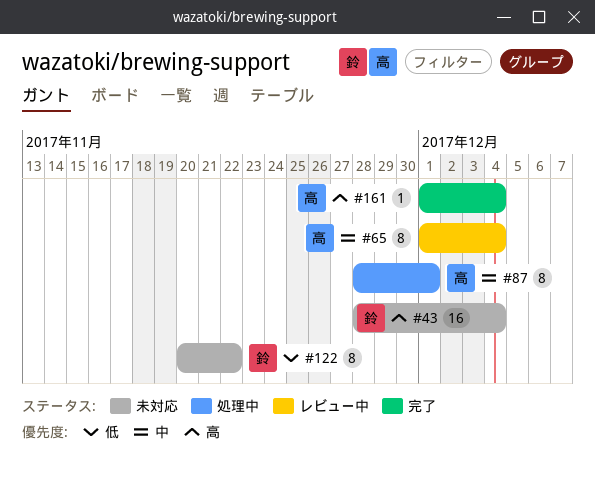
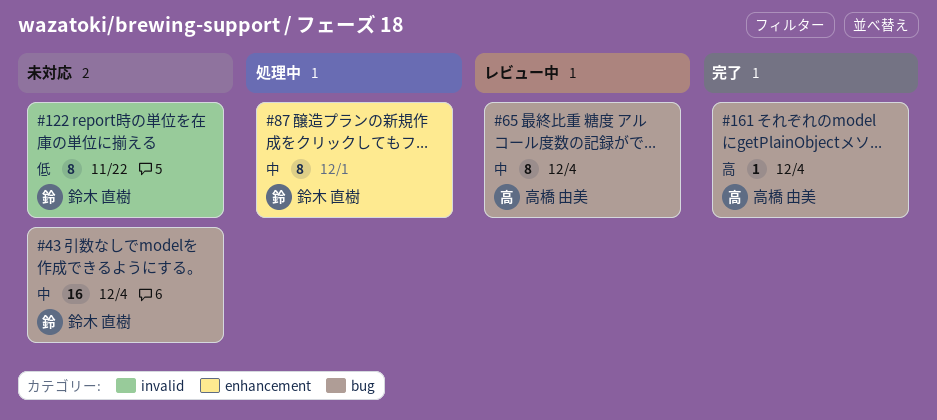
#43, priority: 高 -> 中
#87, owner: 高橋 由美 -> 鈴木 直樹

